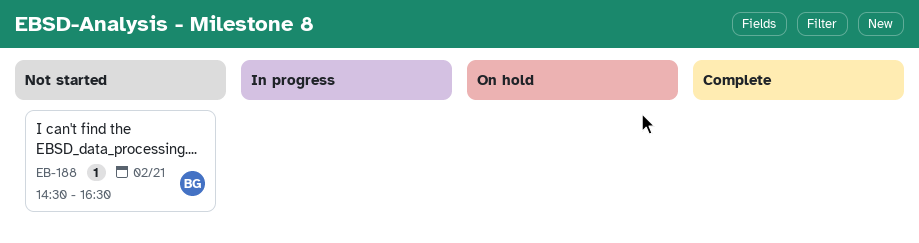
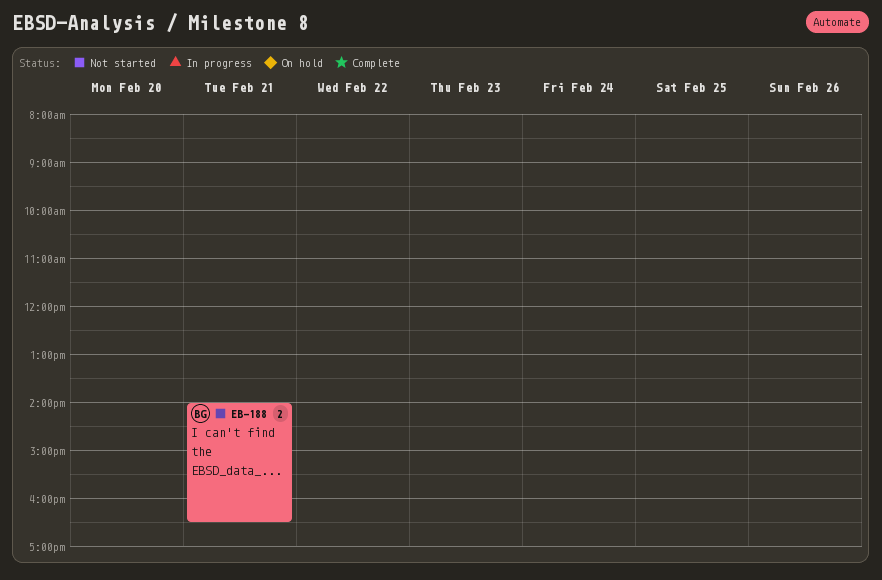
EB-188, estimate: 1 -> 2
EB-188, begins: 14:30 -> 14:00

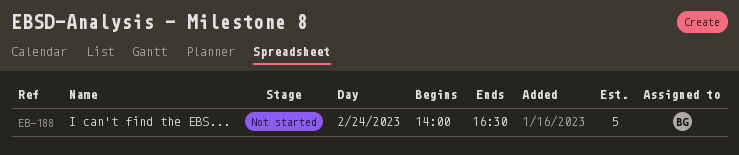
EB-188, estimate: 2 -> 5
EB-188, day: Feb 21 -> Feb 24

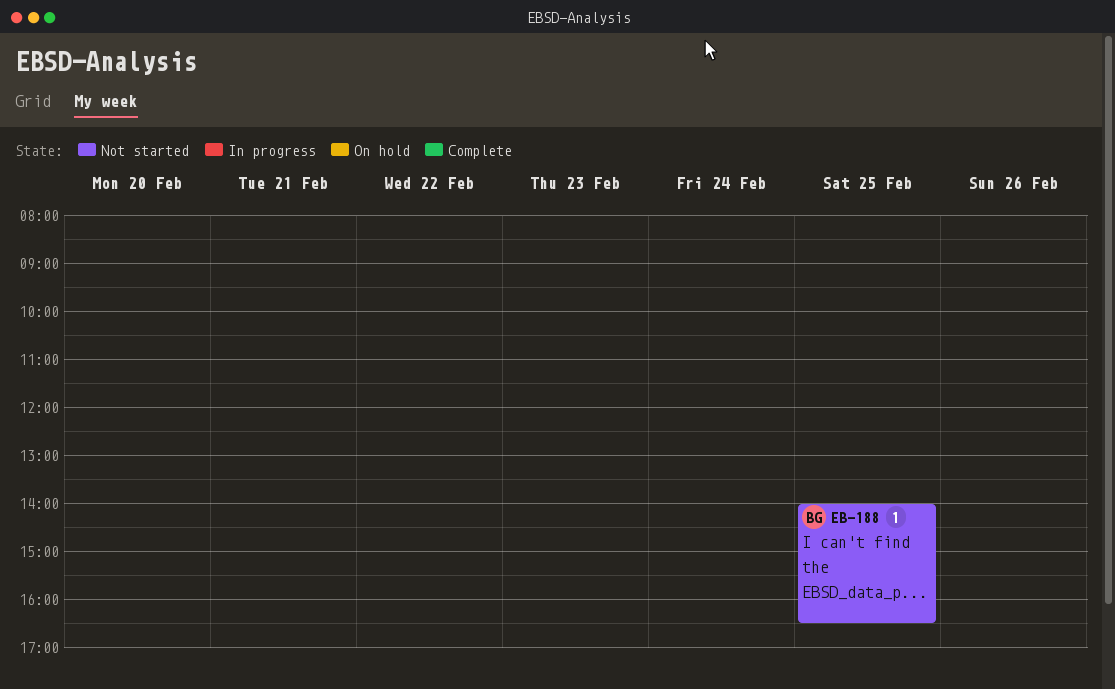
EB-188, estimate: 5 -> 1
EB-188, day: Feb 24 -> Feb 25

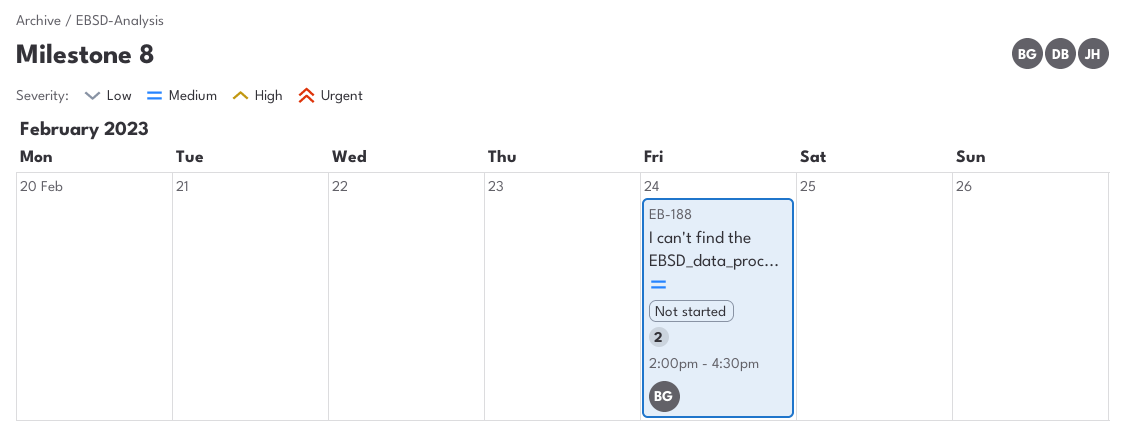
EB-188, estimate: 1 -> 2
EB-188, day: Feb 25 -> Feb 24

